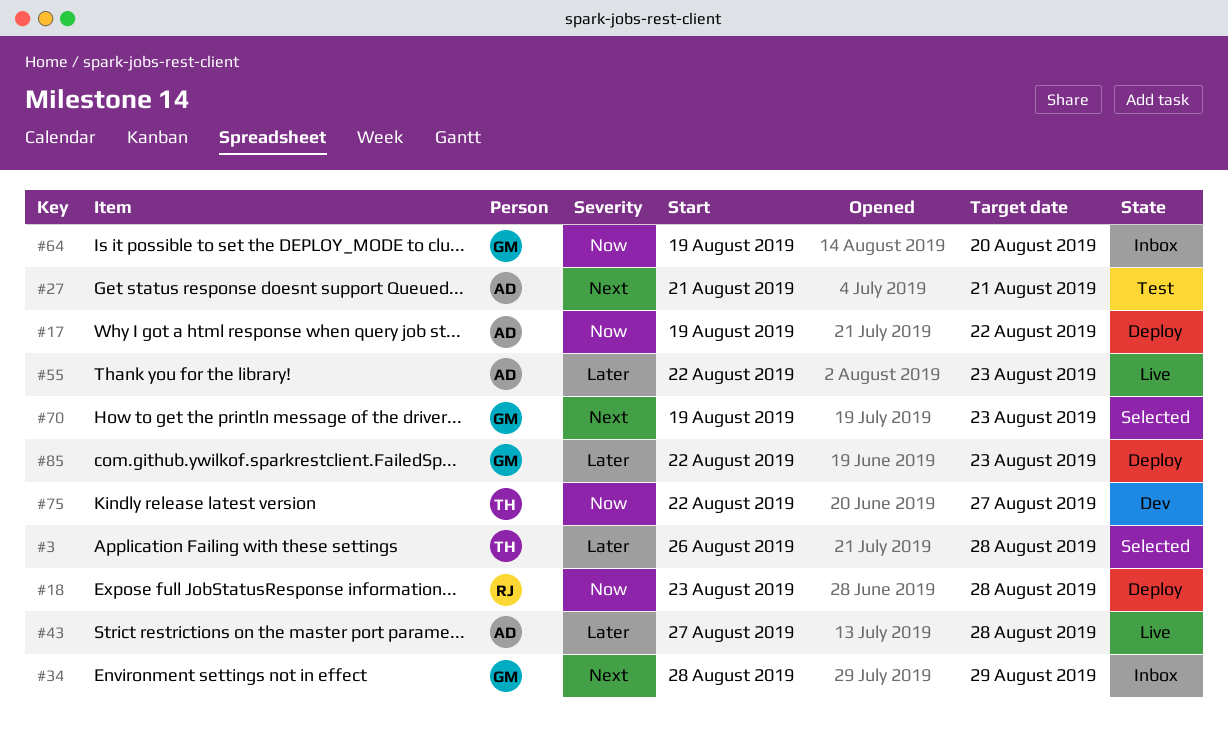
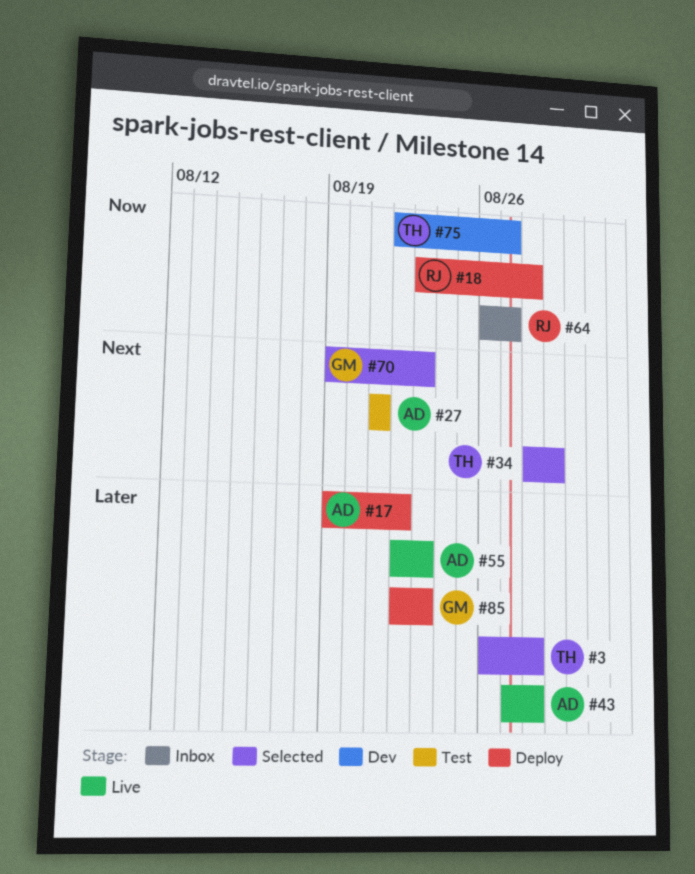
#17, priority: Now -> Later
#34, status: Inbox -> Selected
#34, owner: GM -> TH
#64, owner: GM -> RJ
#64, start: Aug 19 -> Aug 26
#64, due: Aug 20 -> Aug 27

